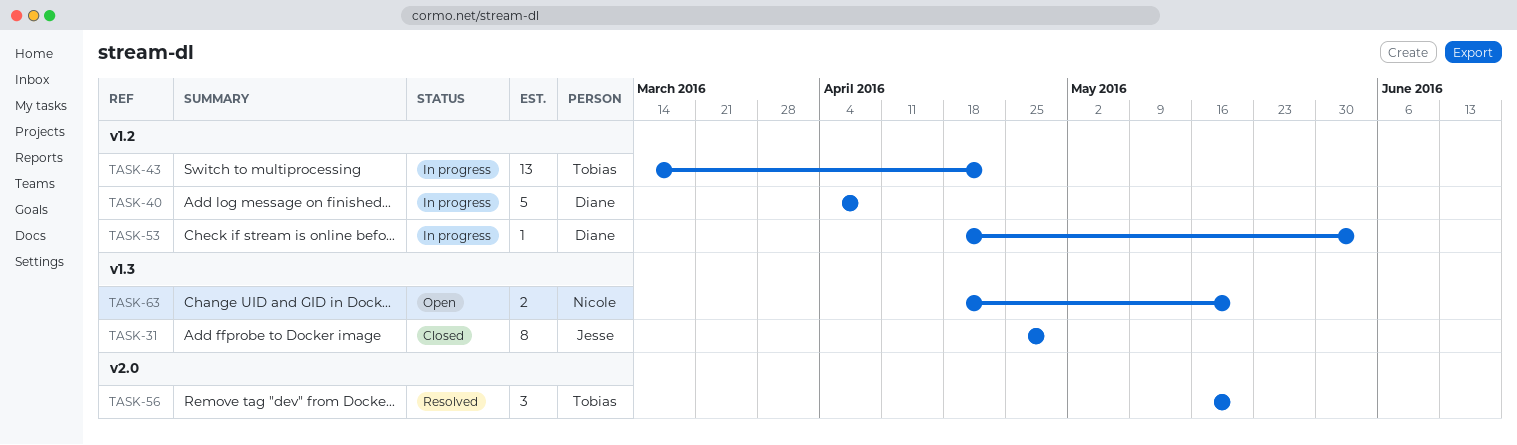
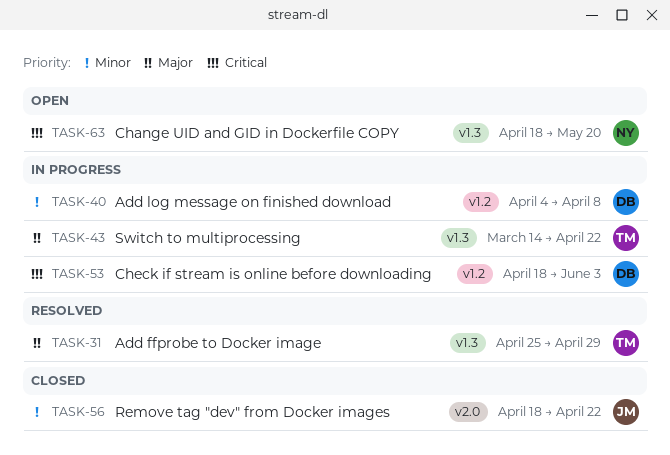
TASK-31, status: Closed -> Resolved
TASK-31, owner: Jesse -> Tobias
TASK-43, label: v1.2 -> v1.3
TASK-56, status: Resolved -> Closed
TASK-56, owner: Tobias -> Jesse
TASK-56, start: May 16 -> Apr 18
TASK-56, due: May 20 -> Apr 22

